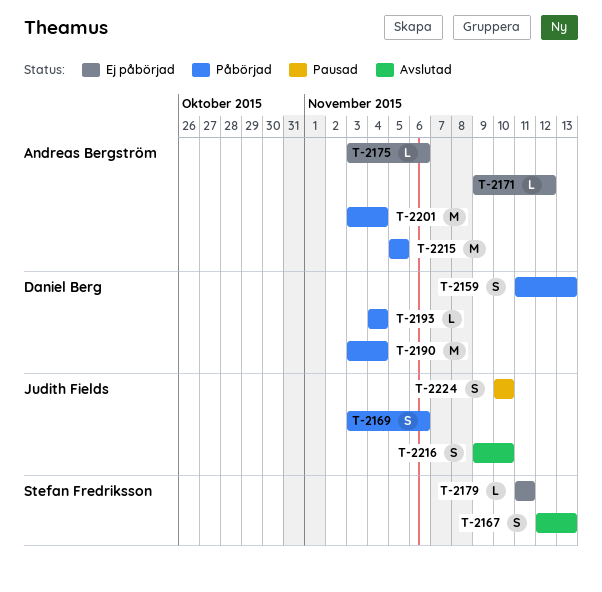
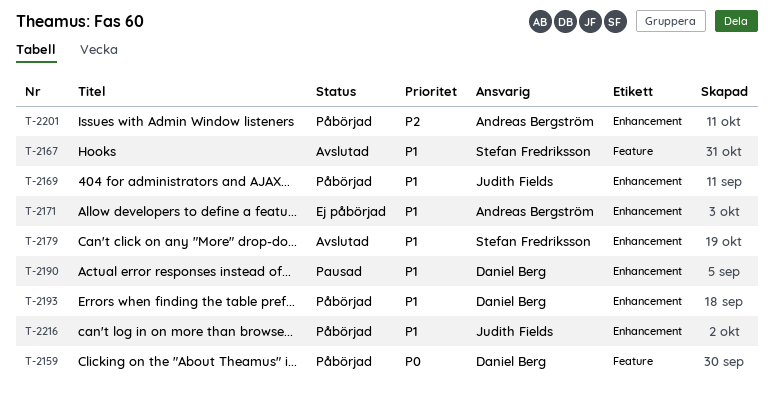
T-2175: present -> none
T-2179, status: Ej påbörjad -> Avslutad
T-2190, status: Påbörjad -> Pausad
T-2215: present -> none
T-2216, status: Avslutad -> Påbörjad
T-2224: present -> none

